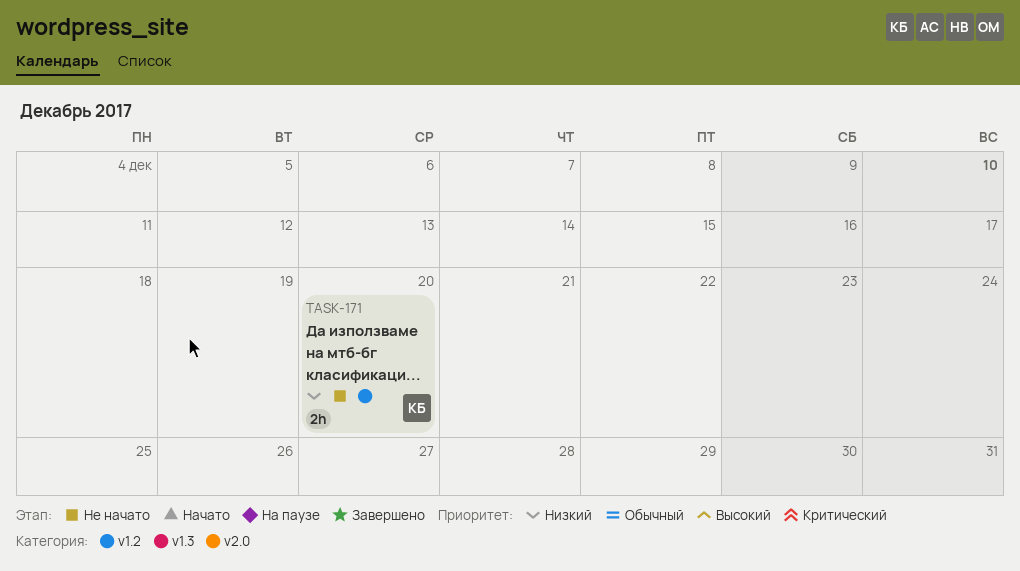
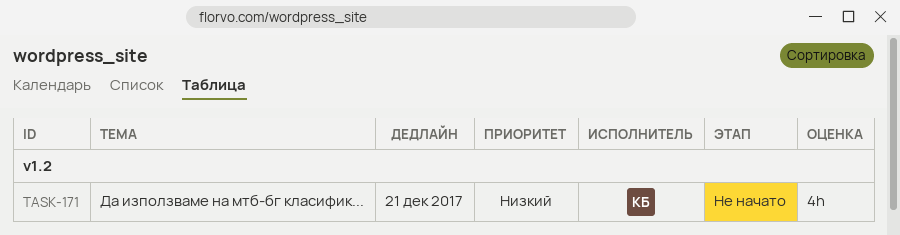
TASK-171, estimate: 2h -> 4h
TASK-171, due: Dec 20 -> Dec 21

